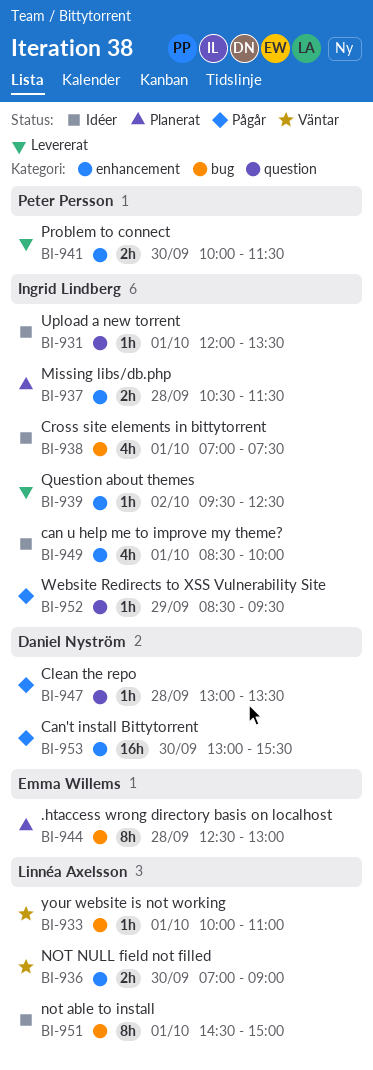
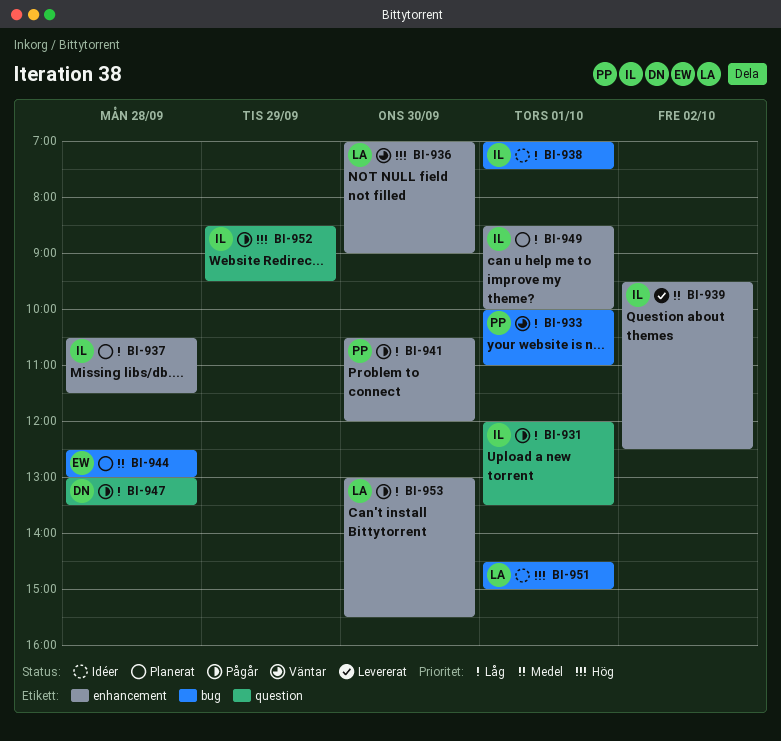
BI-931, status: Idéer -> Pågår
BI-933, owner: Linnéa Axelsson -> Peter Persson
BI-941, status: Levererat -> Pågår
BI-941, begins: 10:00 -> 10:30
BI-941, ends: 11:30 -> 12:00
BI-949, status: Idéer -> Planerat
BI-953, owner: Daniel Nyström -> Linnéa Axelsson

